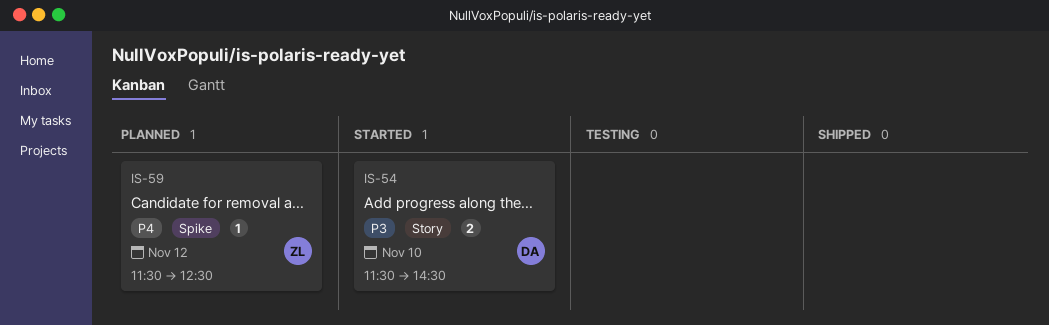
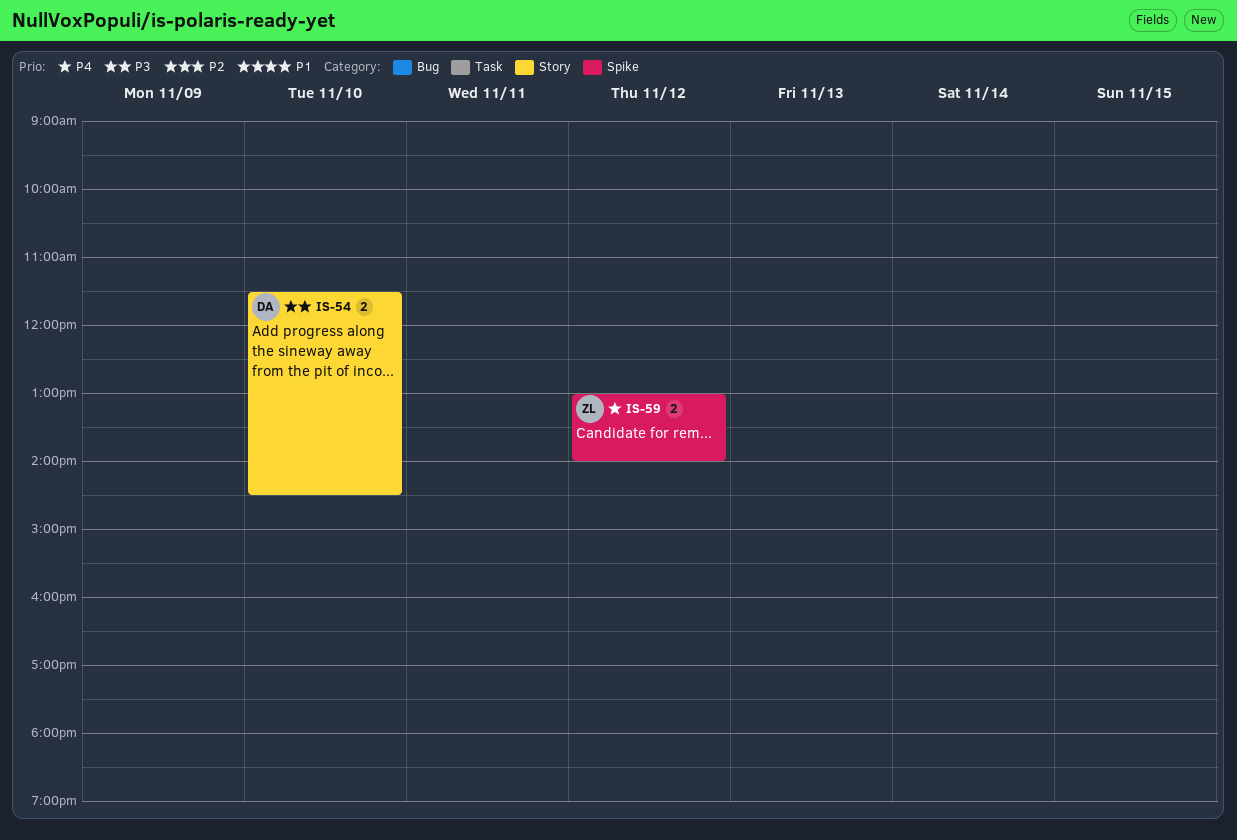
IS-59, estimate: 1 -> 2
IS-59, begins: 11:30 -> 13:00
IS-59, ends: 12:30 -> 14:00

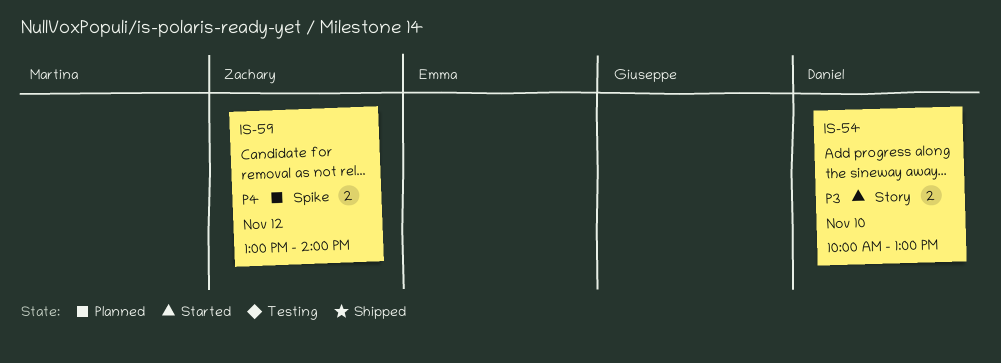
IS-54, begins: 11:30 -> 10:00
IS-54, ends: 14:30 -> 13:00

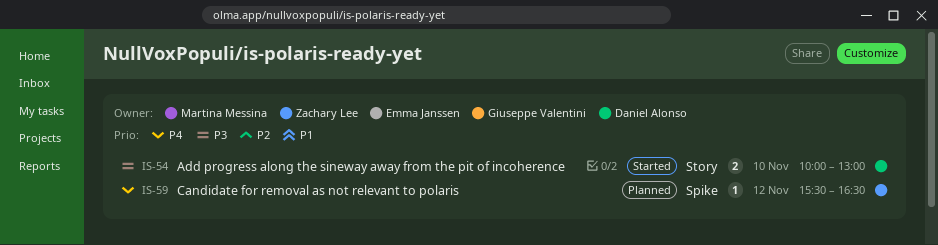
IS-59, estimate: 2 -> 1
IS-59, begins: 13:00 -> 15:30
IS-59, ends: 14:00 -> 16:30

